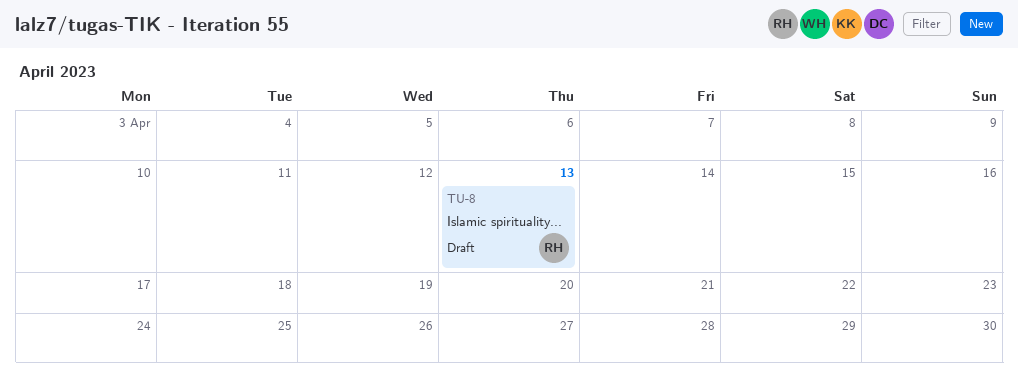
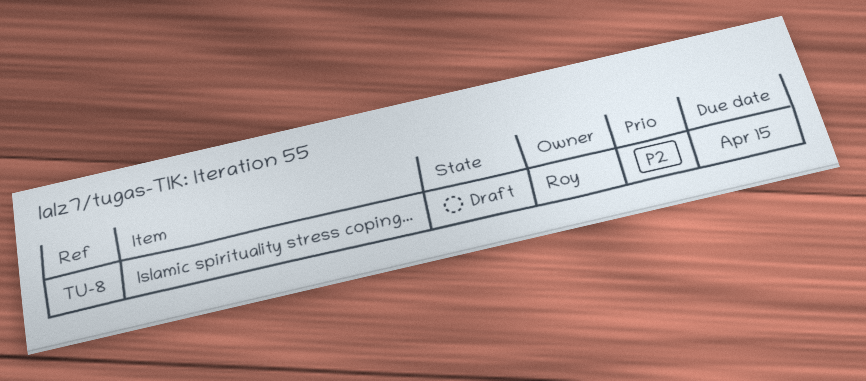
TU-8, due: Apr 13 -> Apr 15

